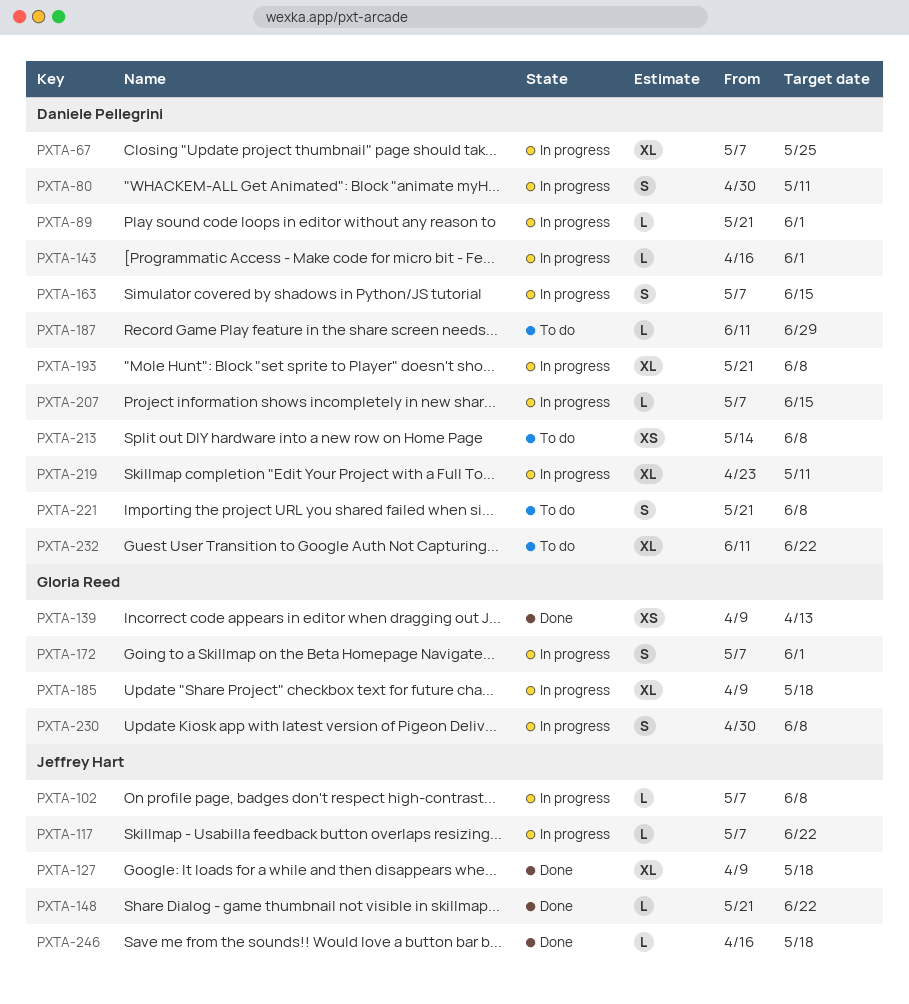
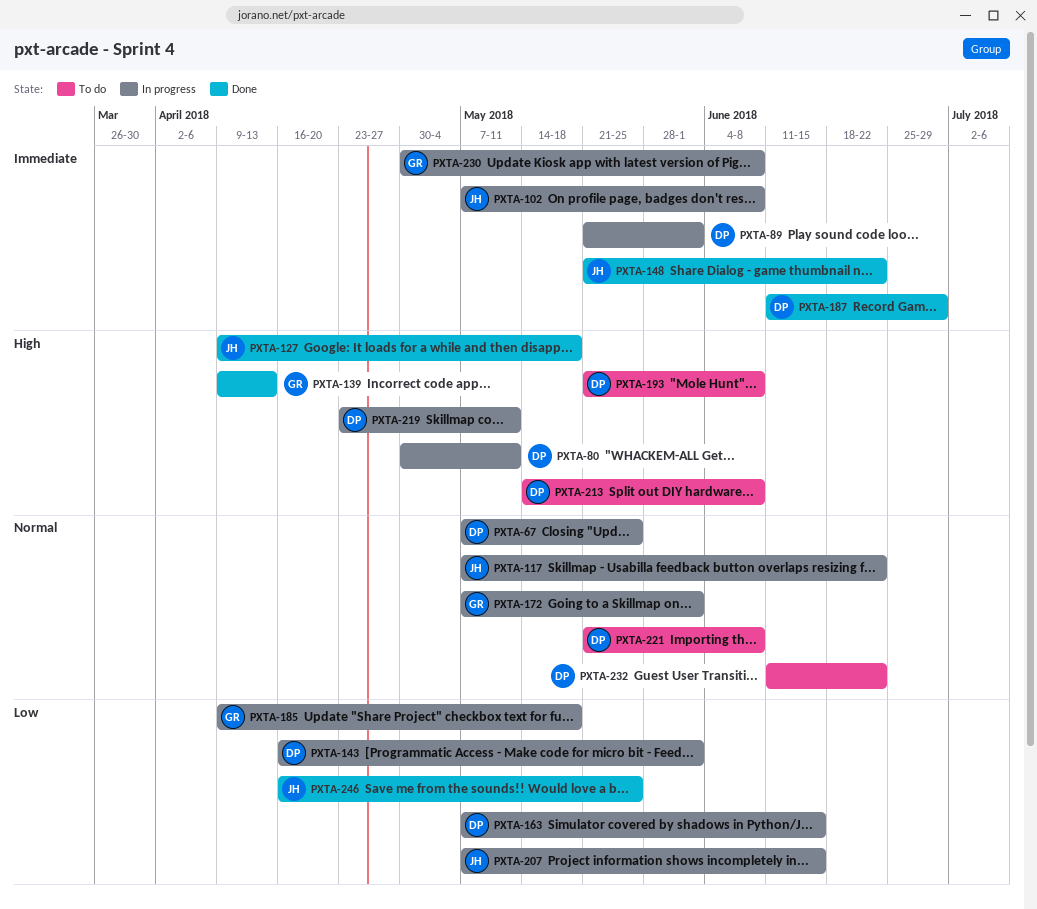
PXTA-187, status: To do -> Done
PXTA-193, status: In progress -> To do
PXTA-207, owner: Daniele Pellegrini -> Jeffrey Hart
PXTA-246, due: May 18 -> May 25

